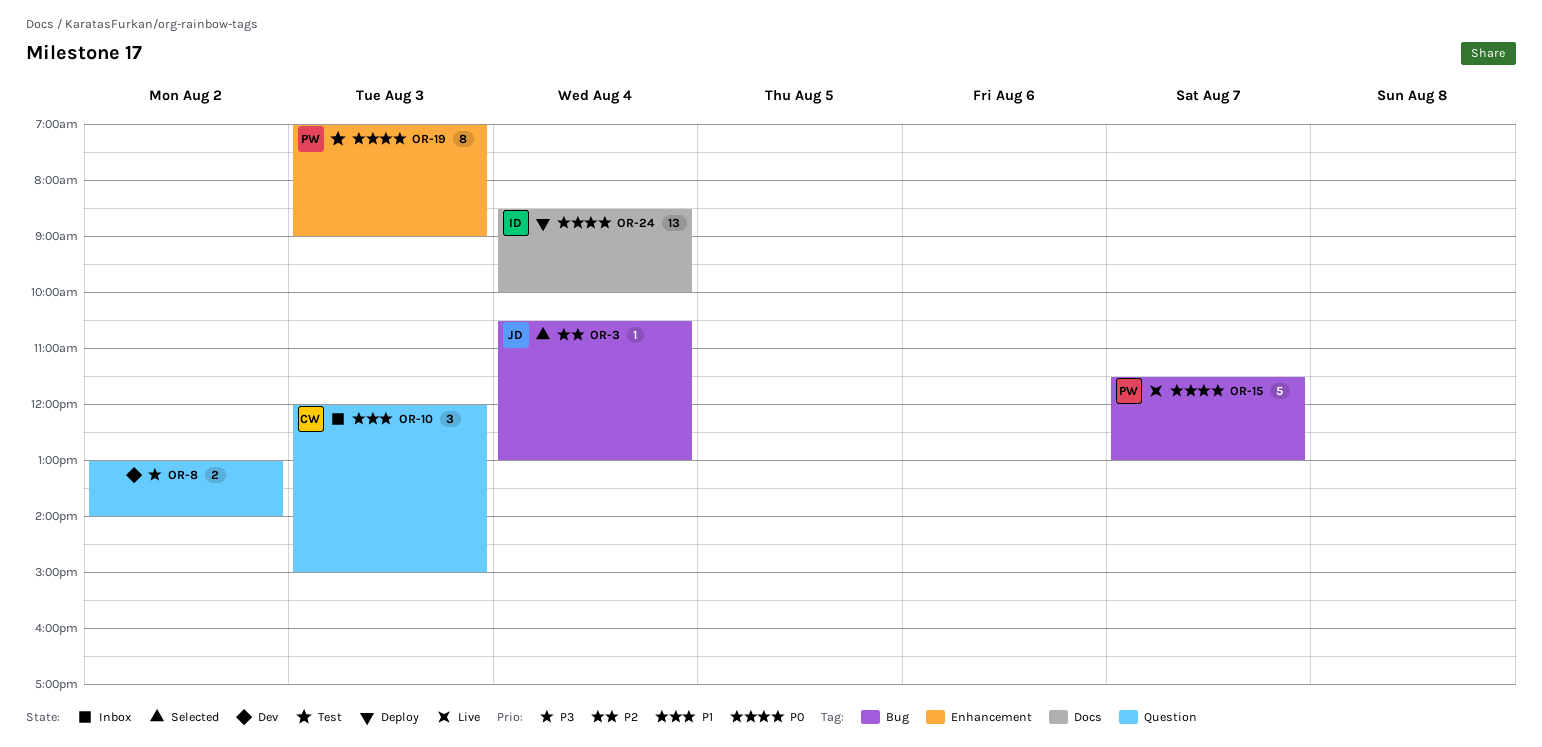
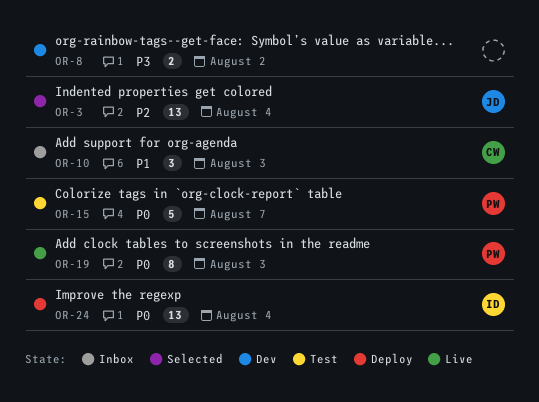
OR-3, estimate: 1 -> 13
OR-15, status: Live -> Test
OR-19, status: Test -> Live

